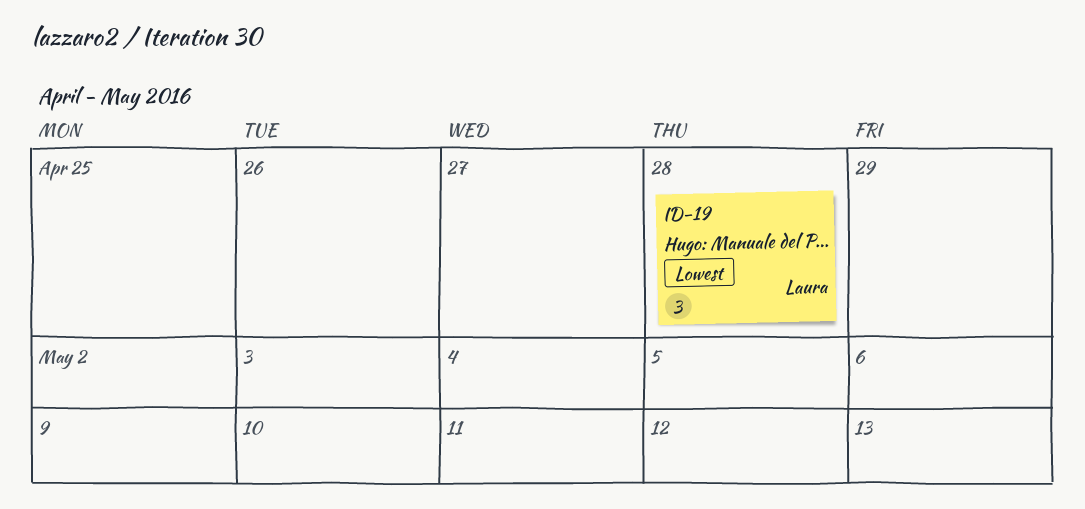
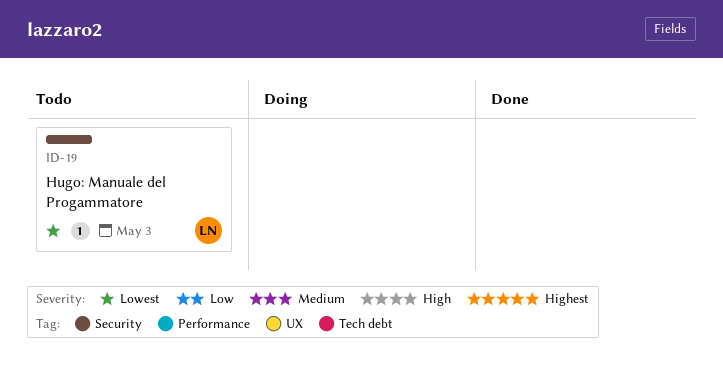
ID-19, estimate: 3 -> 1
ID-19, due: Apr 28 -> May 3

